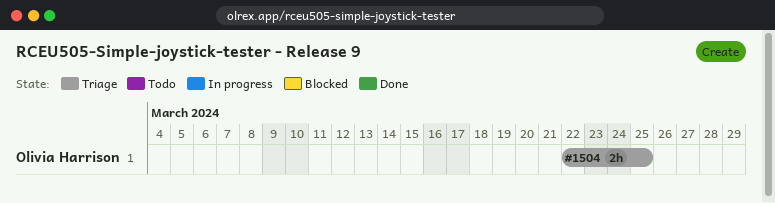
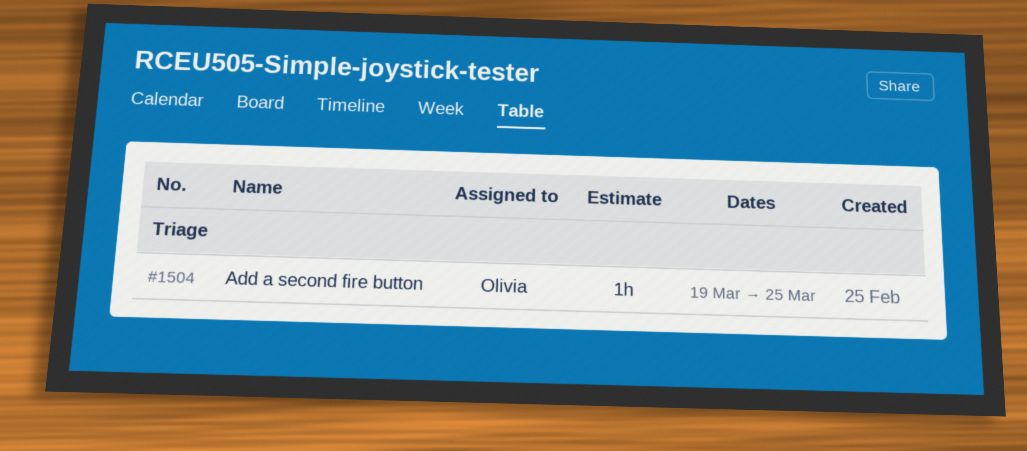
#1504, estimate: 2h -> 1h
#1504, start: Mar 22 -> Mar 19

